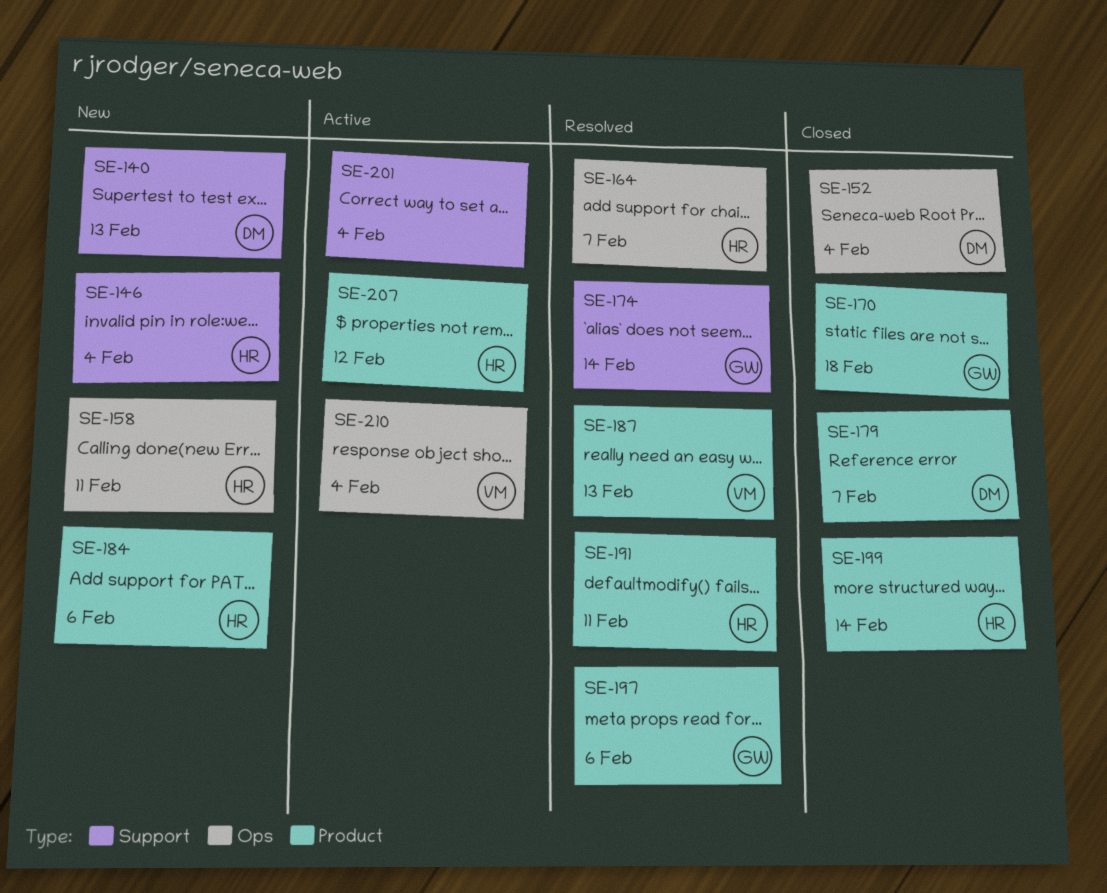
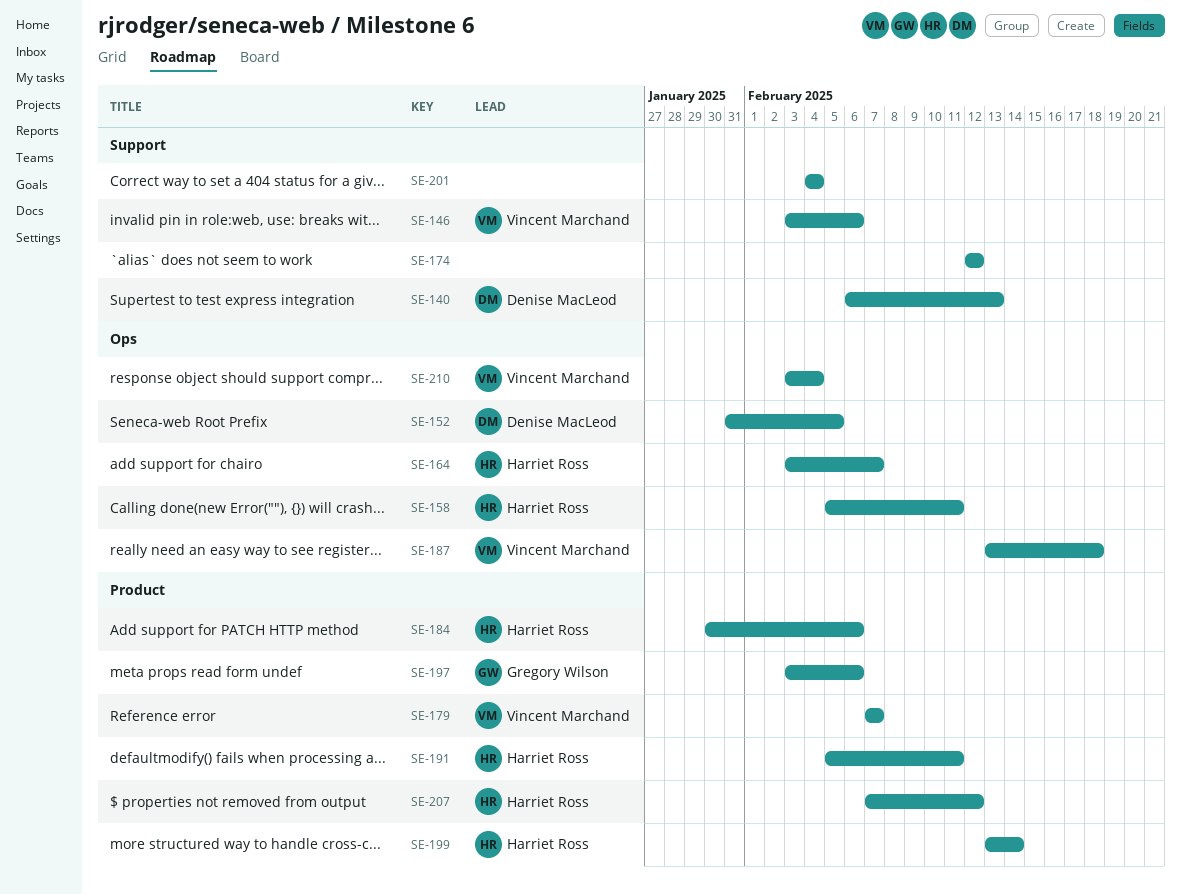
SE-146, owner: Harriet Ross -> Vincent Marchand
SE-146, due: Feb 4 -> Feb 6
SE-152, due: Feb 4 -> Feb 5
SE-170: present -> none
SE-174, owner: Gregory Wilson -> none
SE-174, due: Feb 14 -> Feb 12
SE-179, owner: Denise MacLeod -> Vincent Marchand
SE-187, label: Product -> Ops
SE-187, due: Feb 13 -> Feb 18

